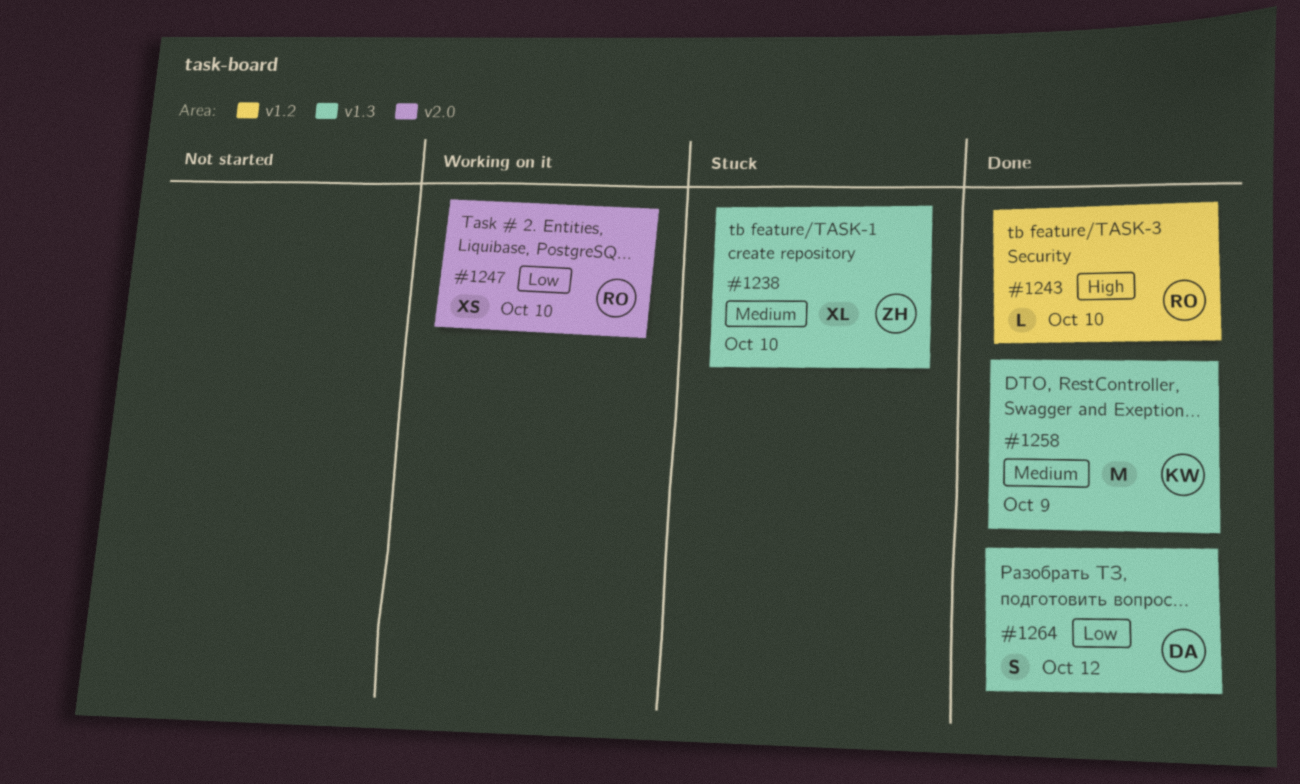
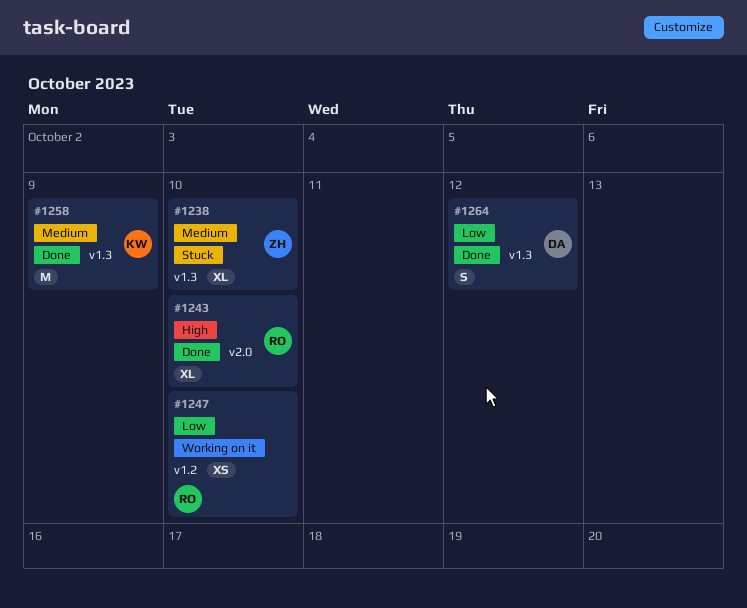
#1243, label: v1.2 -> v2.0
#1243, estimate: L -> XL
#1247, label: v2.0 -> v1.2

